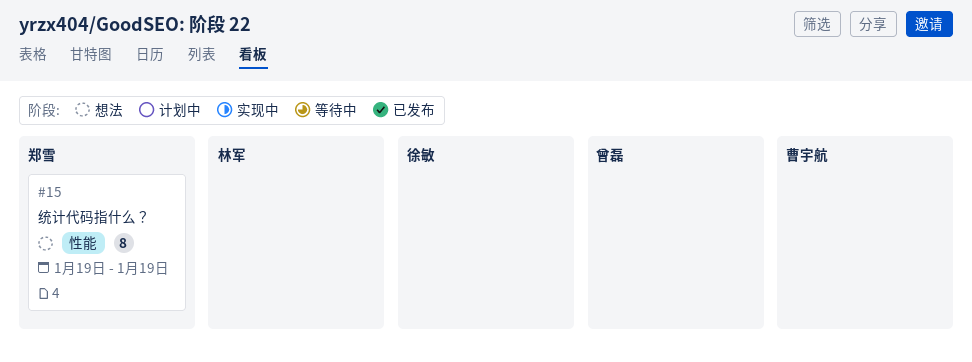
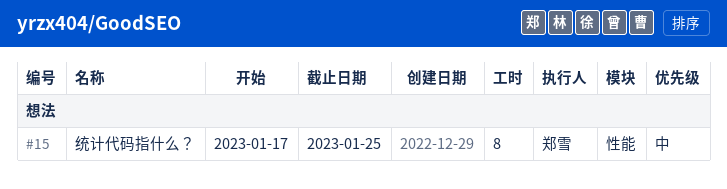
#15, start: Jan 19 -> Jan 17
#15, due: Jan 19 -> Jan 25

